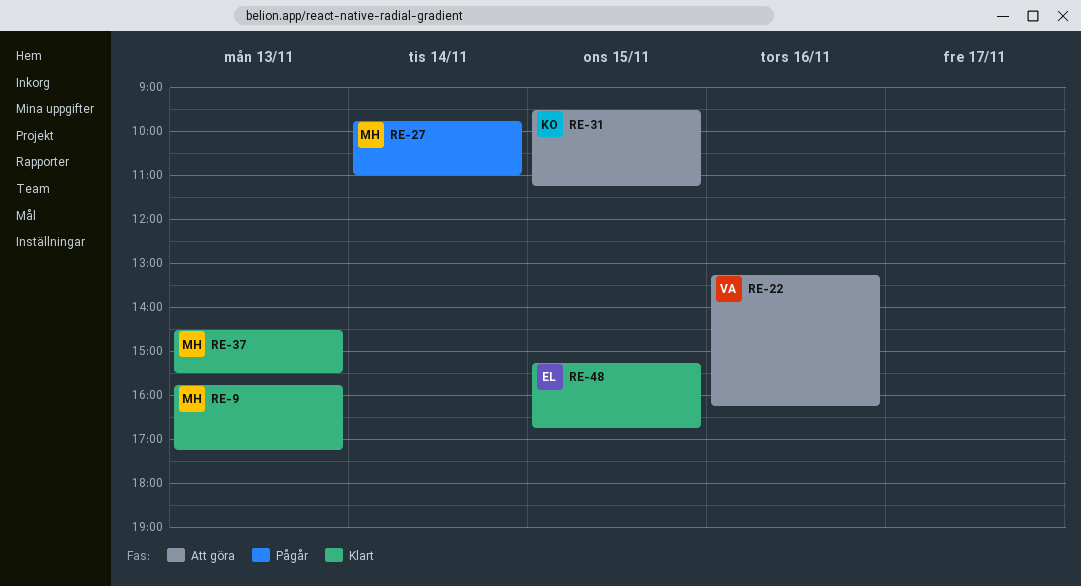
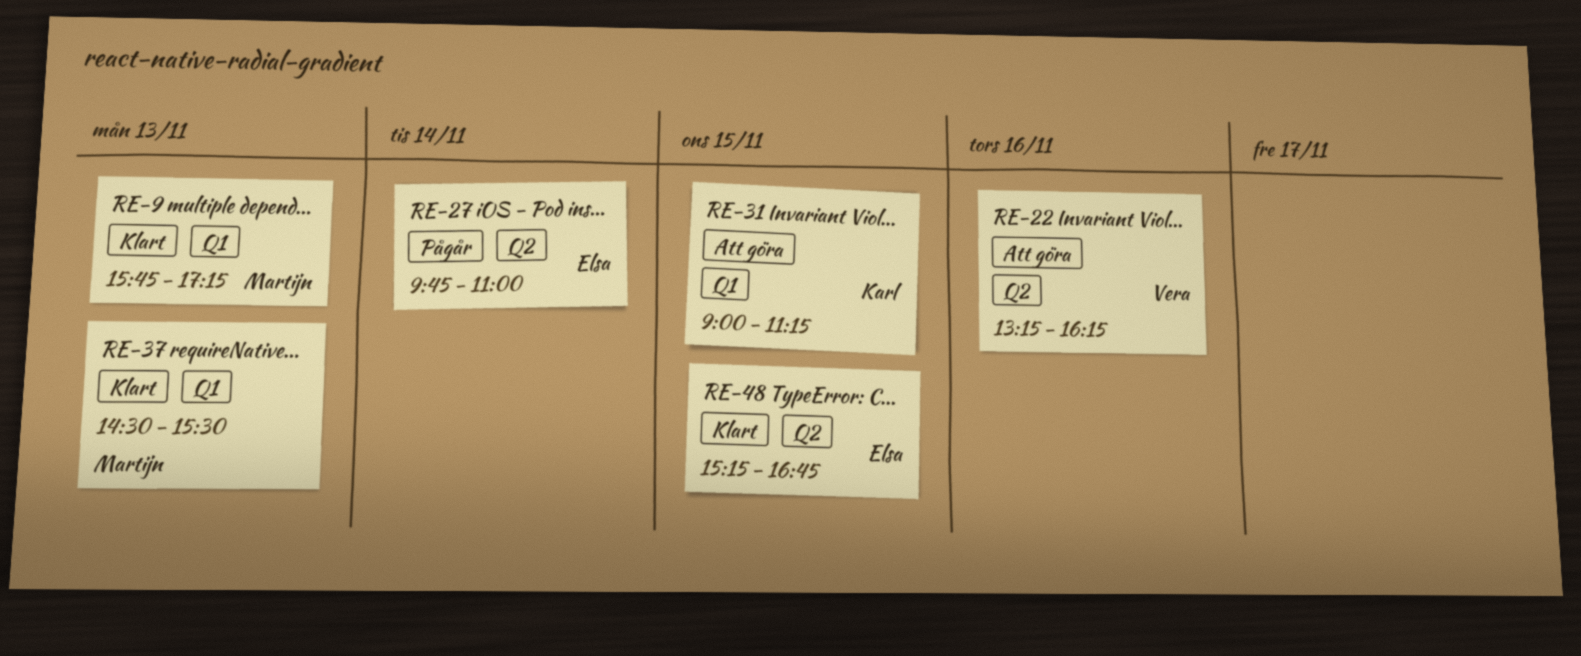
RE-27, owner: Martijn -> Elsa
RE-31, begins: 09:30 -> 09:00

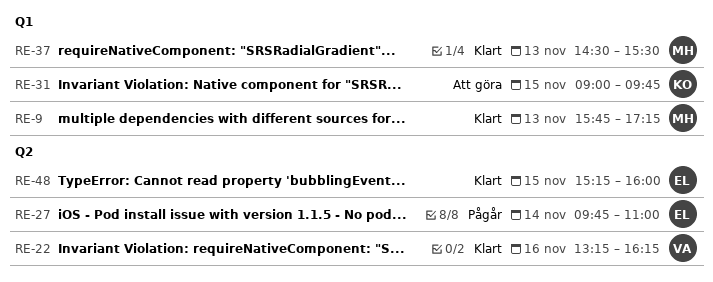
RE-22, status: Att göra -> Klart
RE-31, ends: 11:15 -> 09:45
RE-48, ends: 16:45 -> 16:00

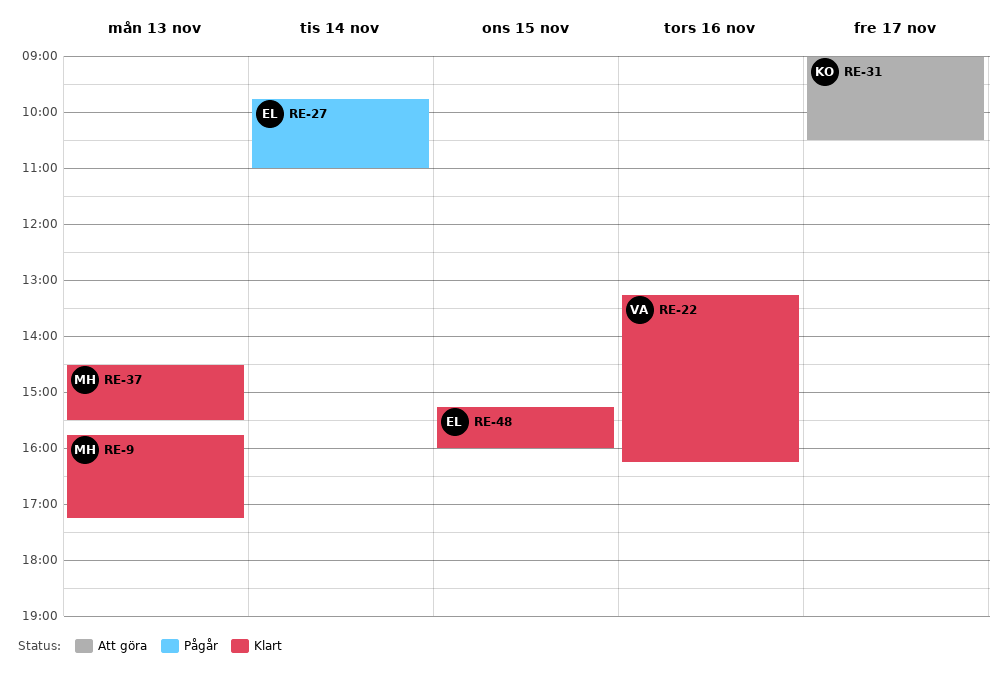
RE-31, day: Nov 15 -> Nov 17
RE-31, ends: 09:45 -> 10:30

